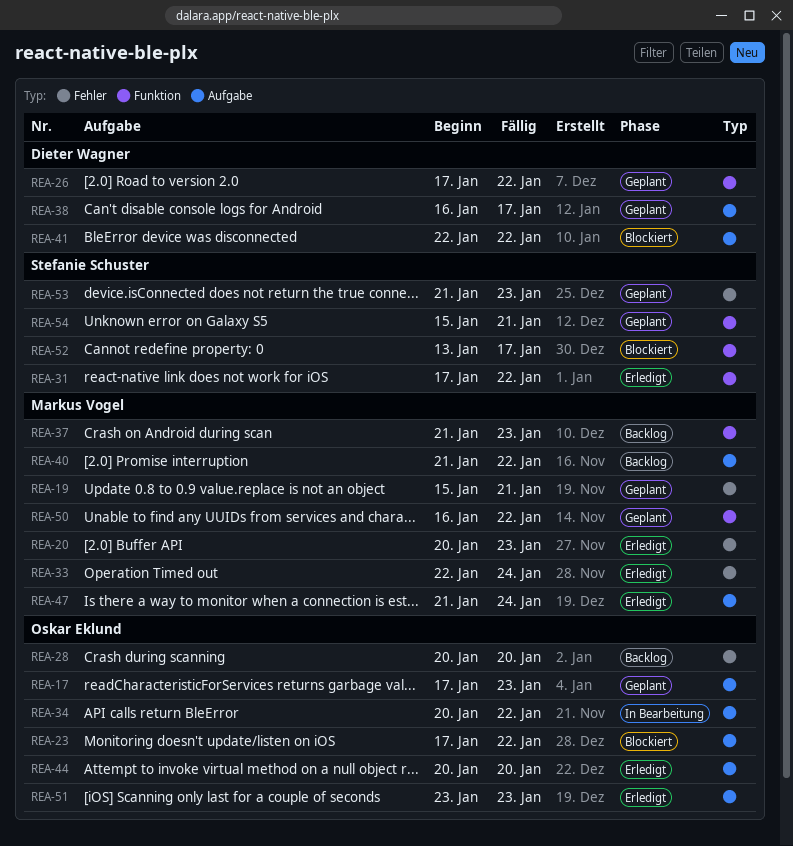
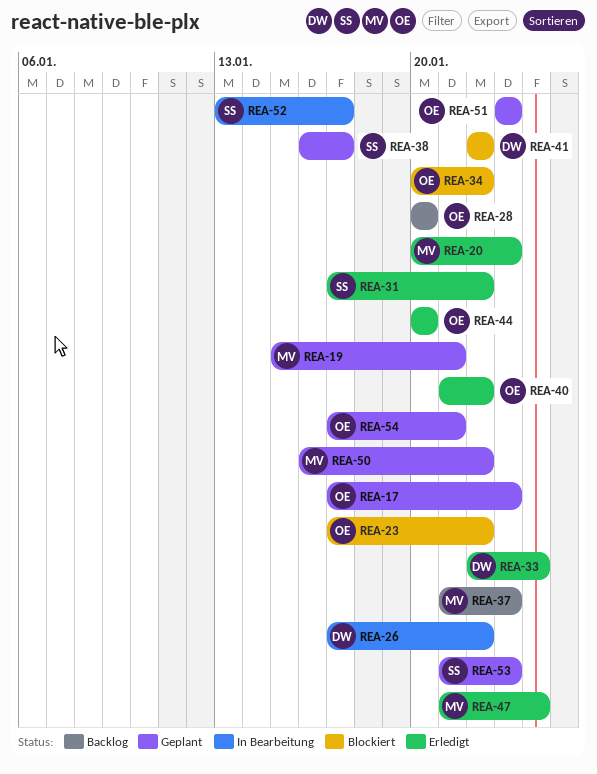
REA-26, status: Geplant -> In Bearbeitung
REA-33, owner: Markus Vogel -> Dieter Wagner
REA-34, status: In Bearbeitung -> Blockiert
REA-38, owner: Dieter Wagner -> Stefanie Schuster
REA-40, status: Backlog -> Erledigt
REA-40, owner: Markus Vogel -> Oskar Eklund
REA-51, status: Erledigt -> Geplant
REA-52, status: Blockiert -> In Bearbeitung
REA-54, owner: Stefanie Schuster -> Oskar Eklund
REA-54, start: Jan 15 -> Jan 17

